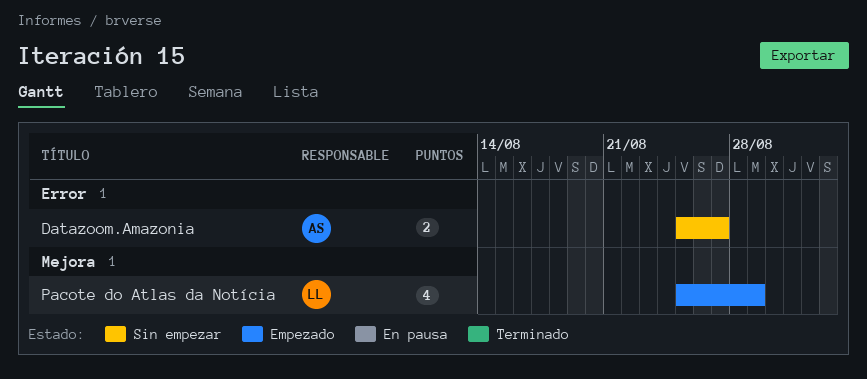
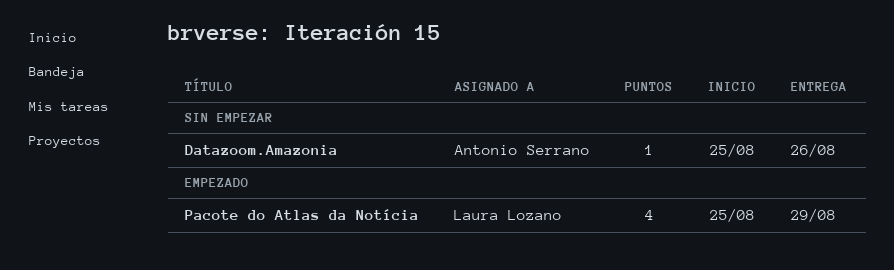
Datazoom.Amazonia, estimate: 2 -> 1
Datazoom.Amazonia, due: Aug 27 -> Aug 26

